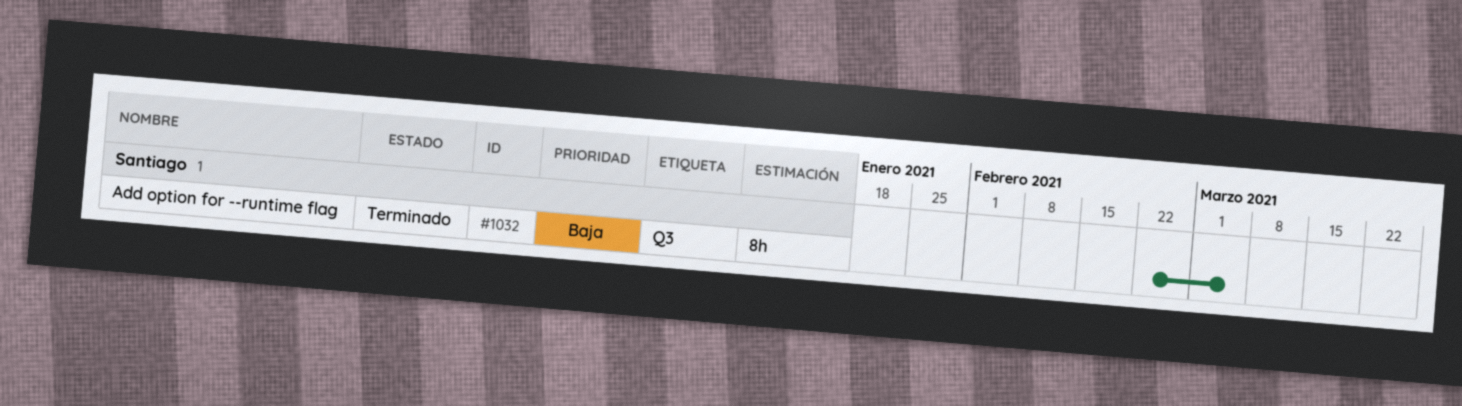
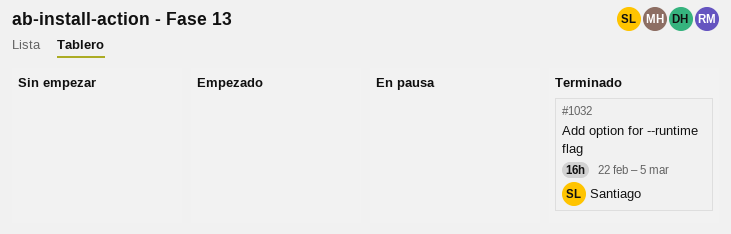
#1032, estimate: 8h -> 16h

